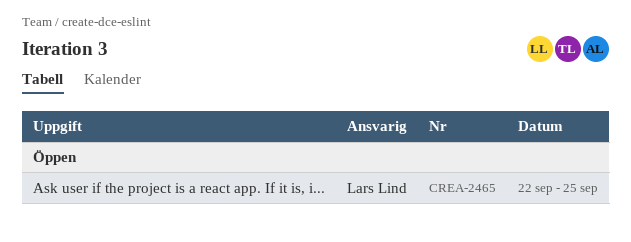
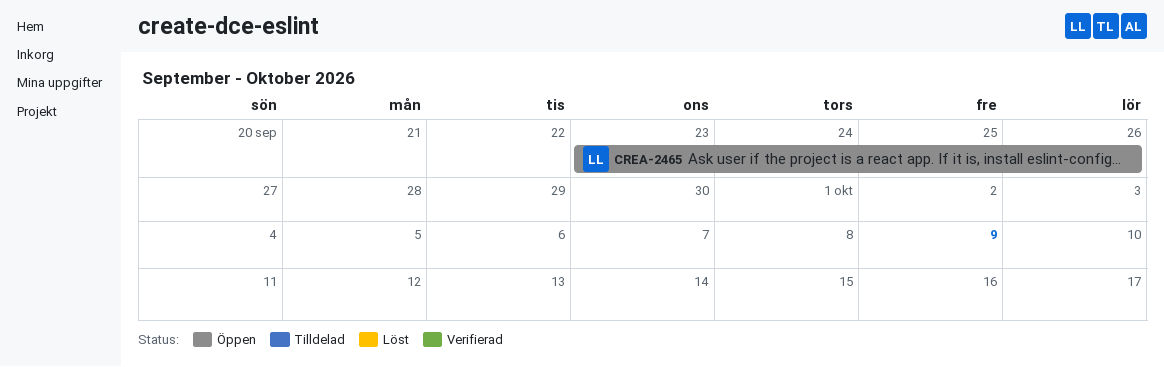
CREA-2465, start: Sep 22 -> Sep 23
CREA-2465, due: Sep 25 -> Sep 26

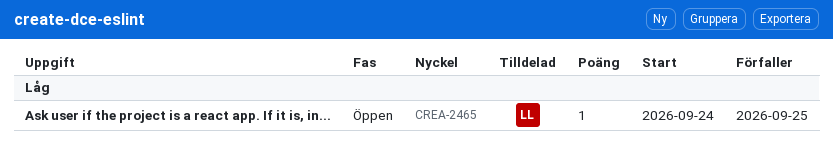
CREA-2465, start: Sep 23 -> Sep 24
CREA-2465, due: Sep 26 -> Sep 25

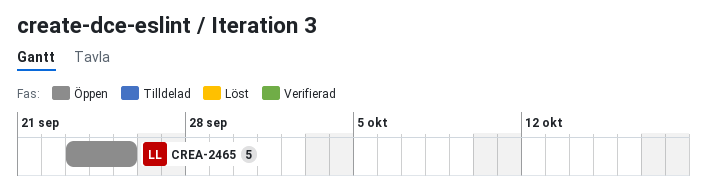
CREA-2465, estimate: 1 -> 5
CREA-2465, start: Sep 24 -> Sep 23

